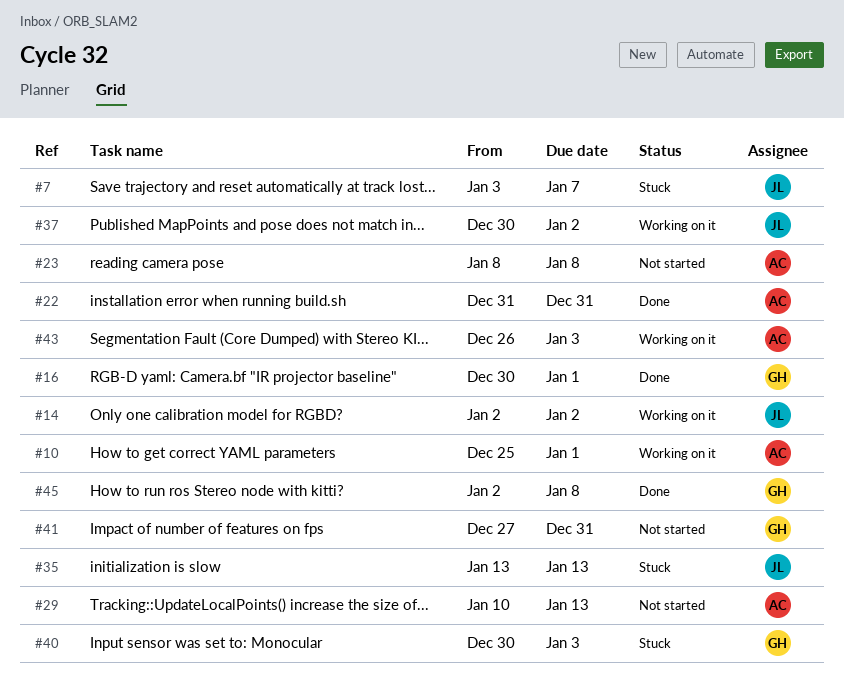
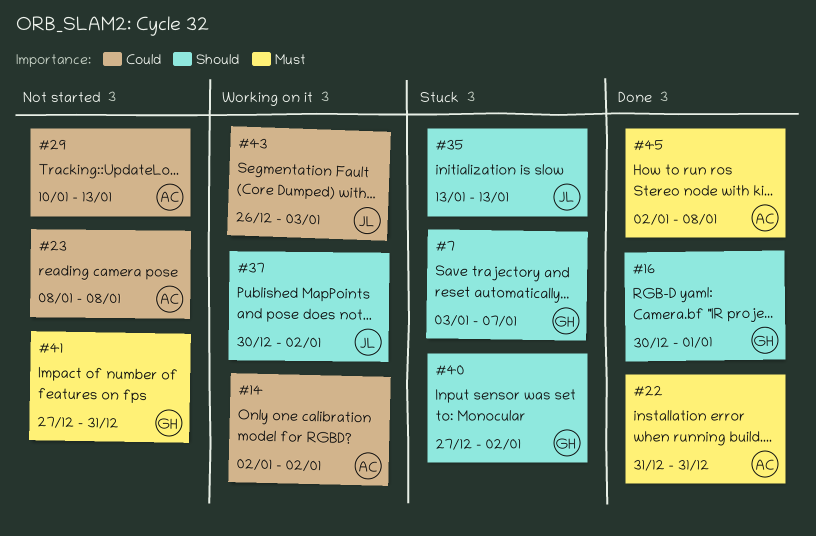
#7, owner: JL -> GH
#10: present -> none
#14, owner: JL -> AC
#40, start: Dec 30 -> Dec 27
#40, due: Jan 3 -> Jan 2
#43, owner: AC -> JL
#45, owner: GH -> AC

